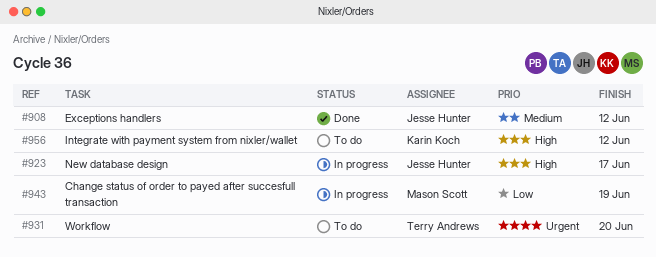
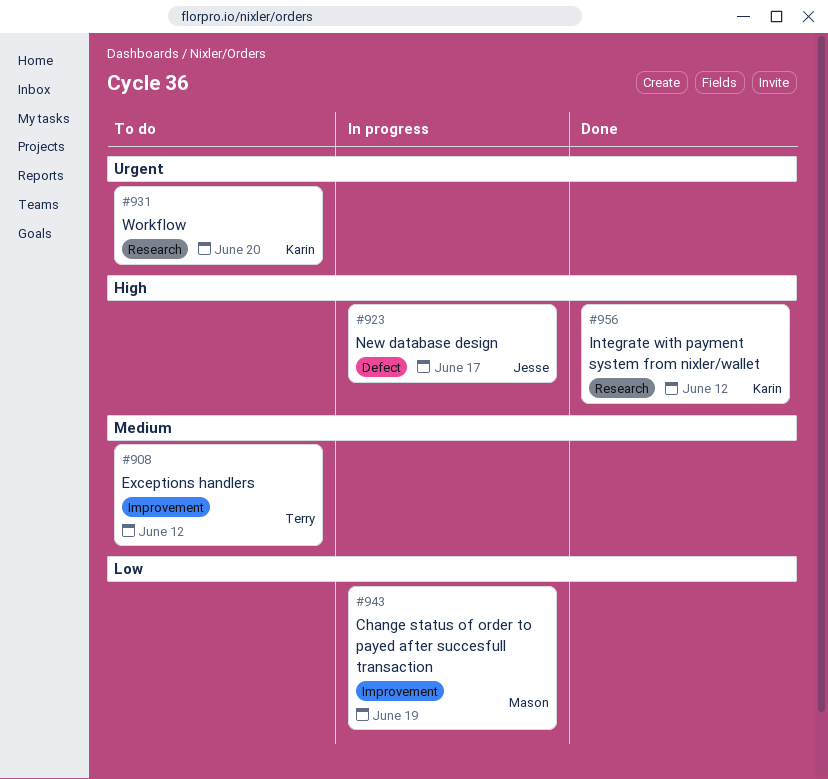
#908, status: Done -> To do
#908, owner: Jesse Hunter -> Terry Andrews
#931, owner: Terry Andrews -> Karin Koch
#956, status: To do -> Done

